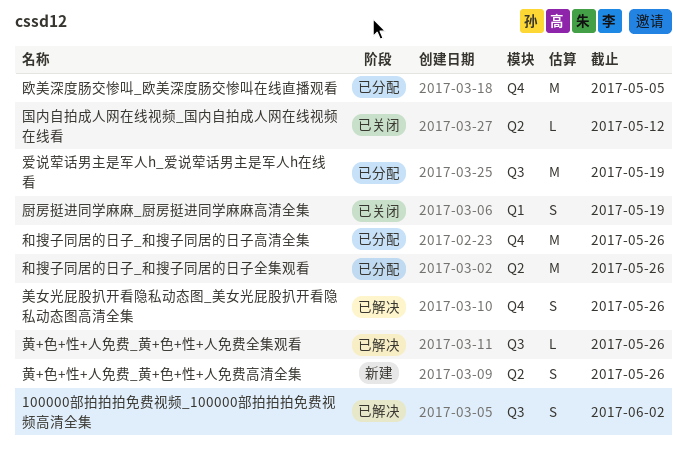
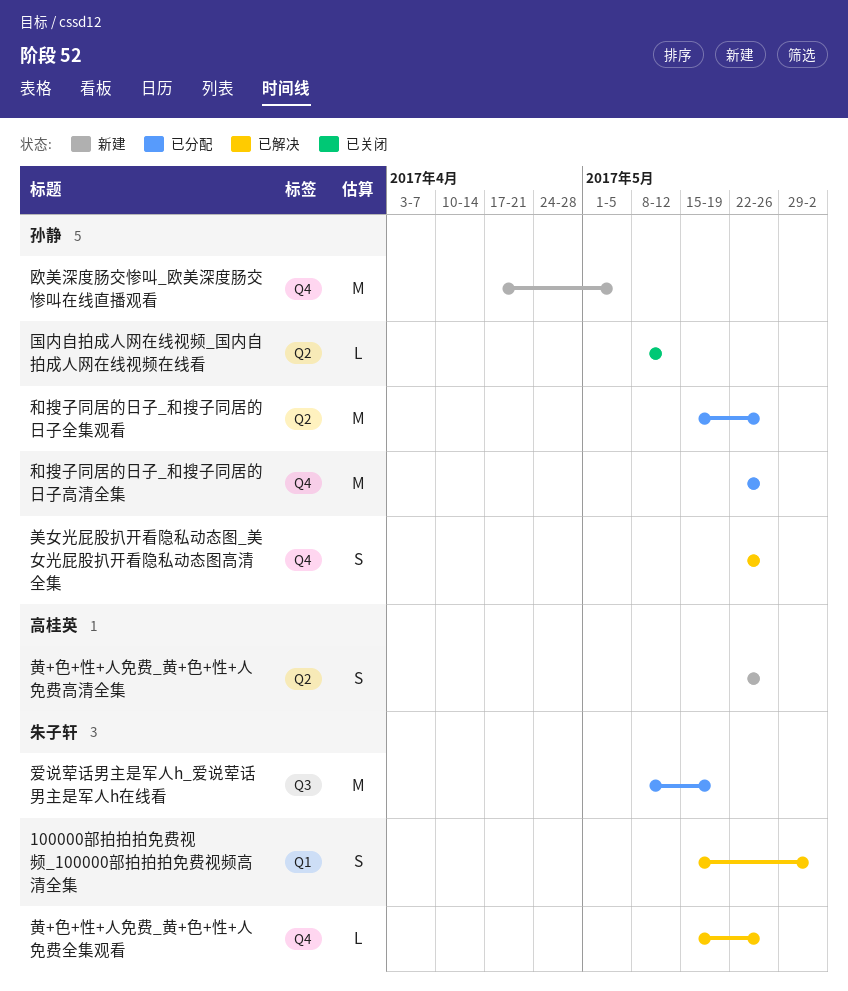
100000部拍拍拍免费视频_100000部拍拍拍免费视频高清全集, label: Q3 -> Q1
厨房挺进同学麻麻_厨房挺进同学麻麻高清全集: present -> none
欧美深度肠交惨叫_欧美深度肠交惨叫在线直播观看, status: 已分配 -> 新建
黄+色+性+人免费_黄+色+性+人免费全集观看, label: Q3 -> Q4

